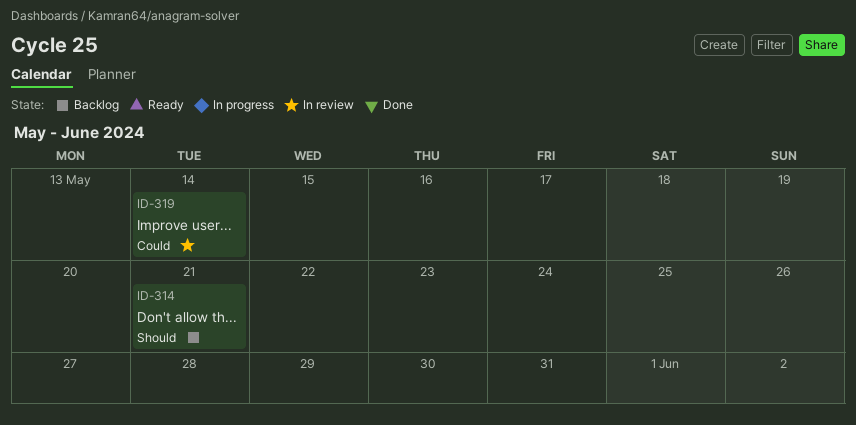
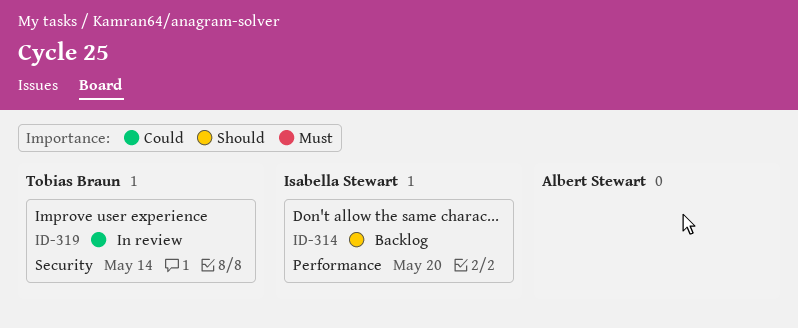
ID-314, due: May 21 -> May 20

